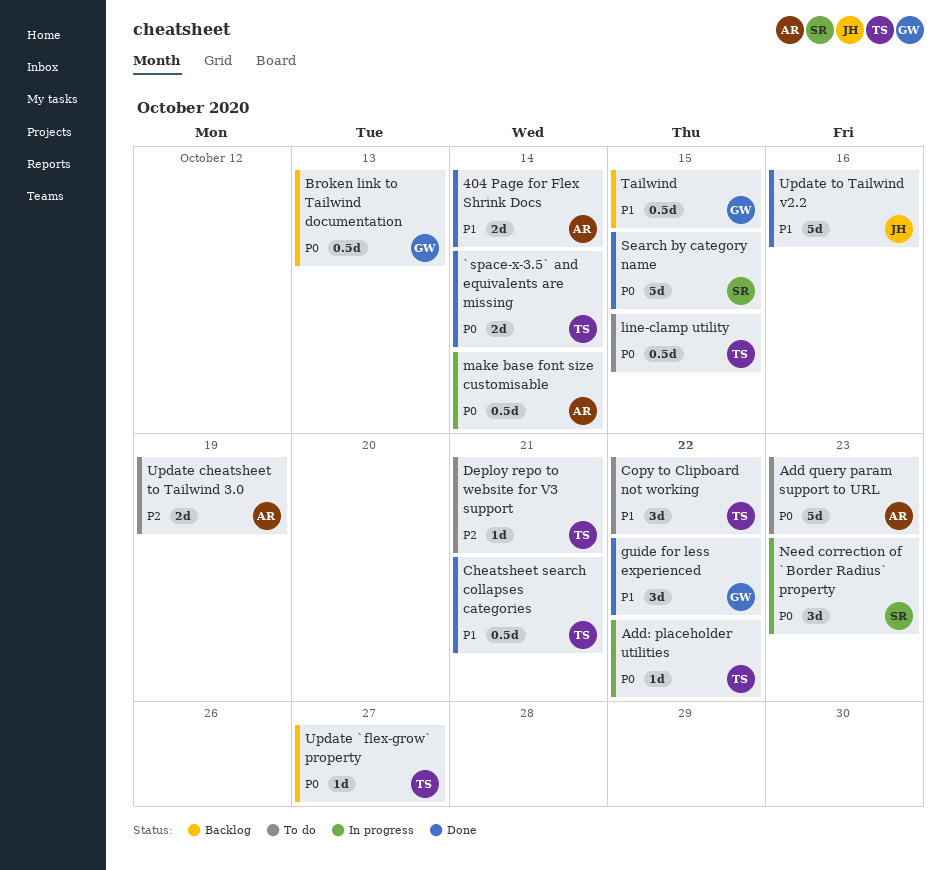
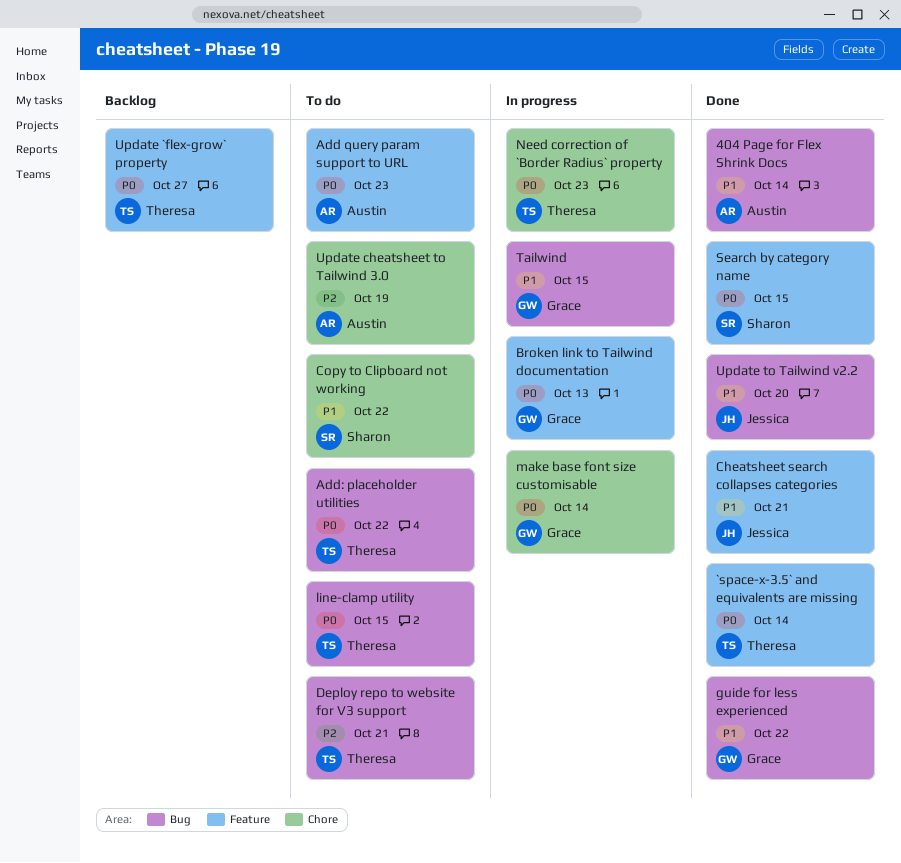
Add: placeholder utilities, status: In progress -> To do
Broken link to Tailwind documentation, status: Backlog -> In progress
Cheatsheet search collapses categories, owner: Theresa -> Jessica
Copy to Clipboard not working, owner: Theresa -> Sharon
make base font size customisable, owner: Austin -> Grace
Need correction of `Border Radius` property, owner: Sharon -> Theresa
Tailwind, status: Backlog -> In progress
Update to Tailwind v2.2, due: Oct 16 -> Oct 20

